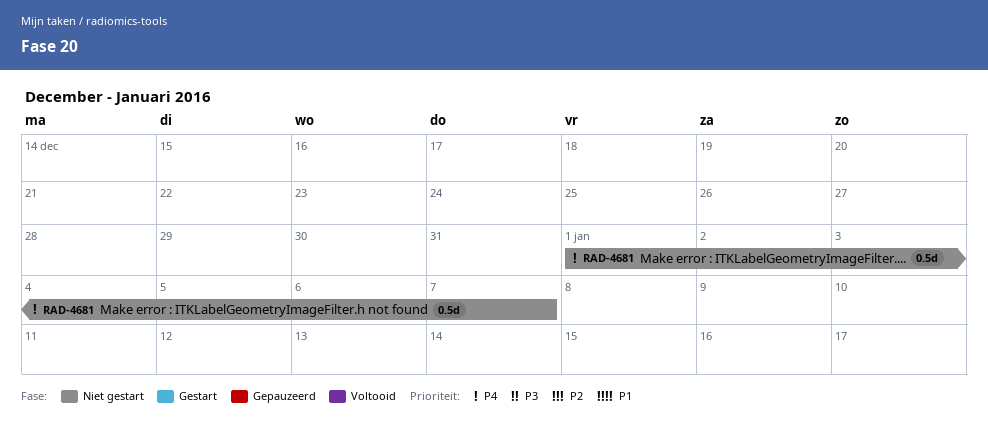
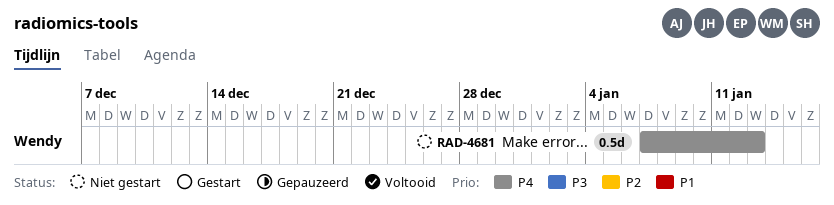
RAD-4681, start: Jan 1 -> Jan 7
RAD-4681, due: Jan 7 -> Jan 13

